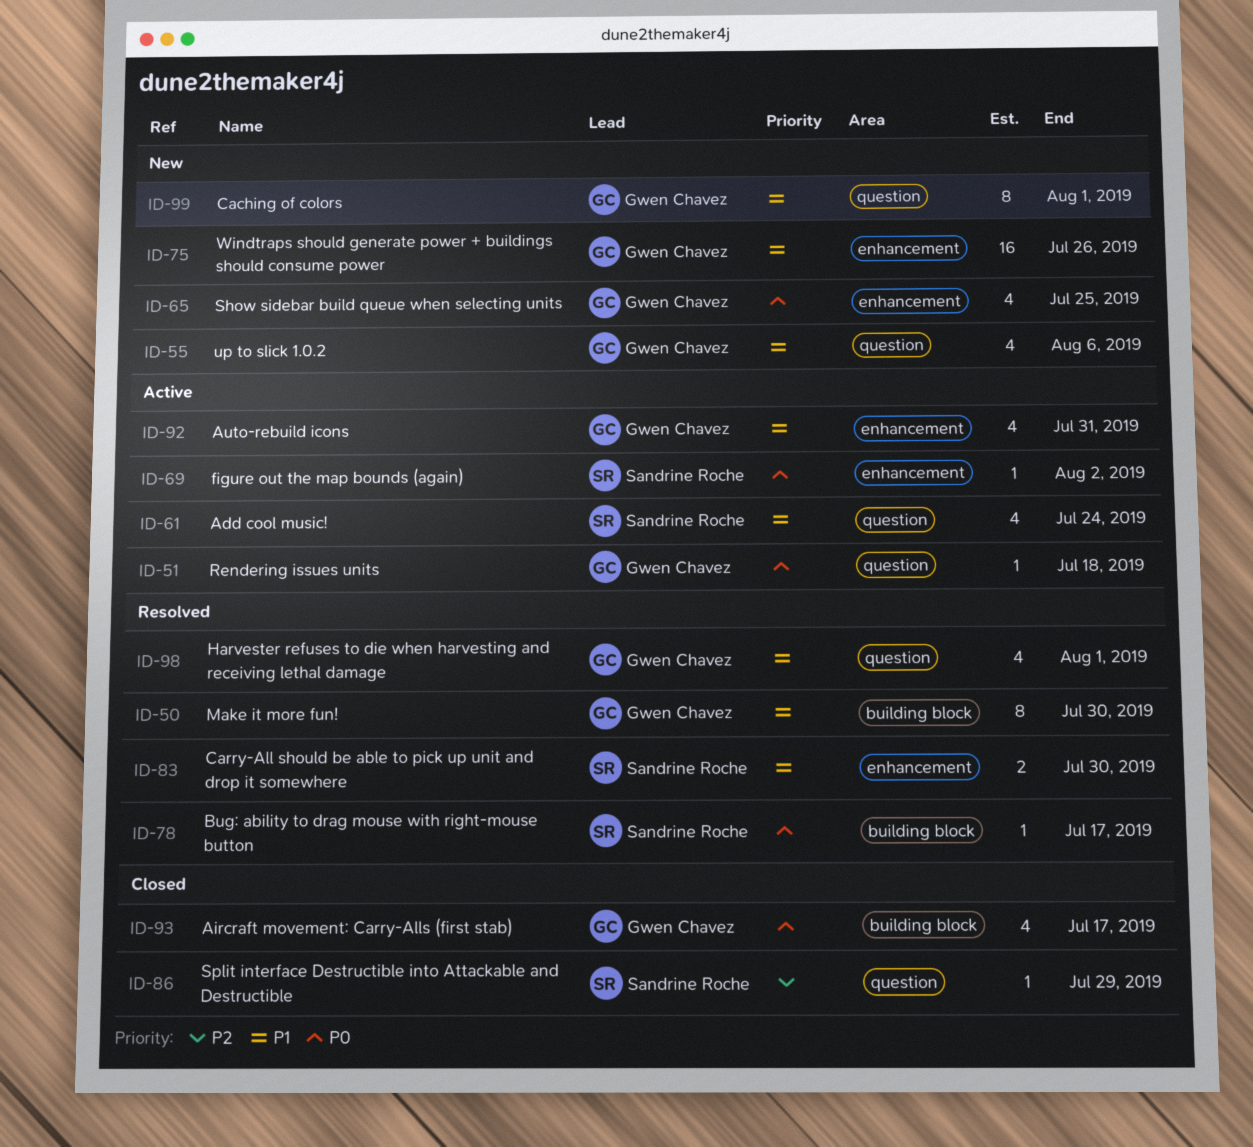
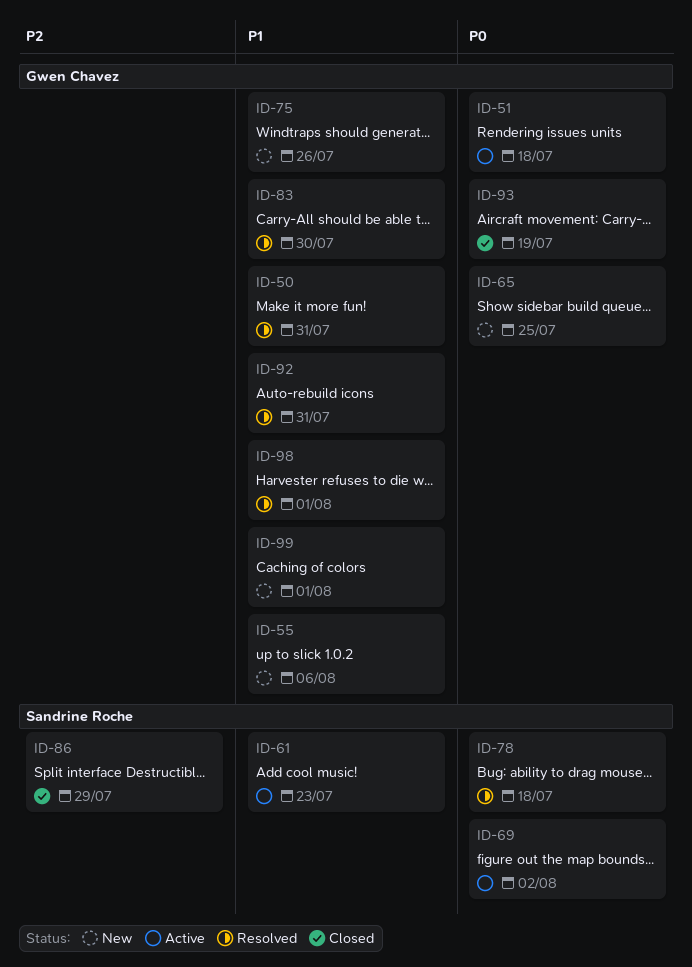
ID-50, due: Jul 30 -> Jul 31
ID-61, due: Jul 24 -> Jul 23
ID-78, due: Jul 17 -> Jul 18
ID-83, owner: Sandrine Roche -> Gwen Chavez
ID-92, status: Active -> Resolved
ID-93, due: Jul 17 -> Jul 19

